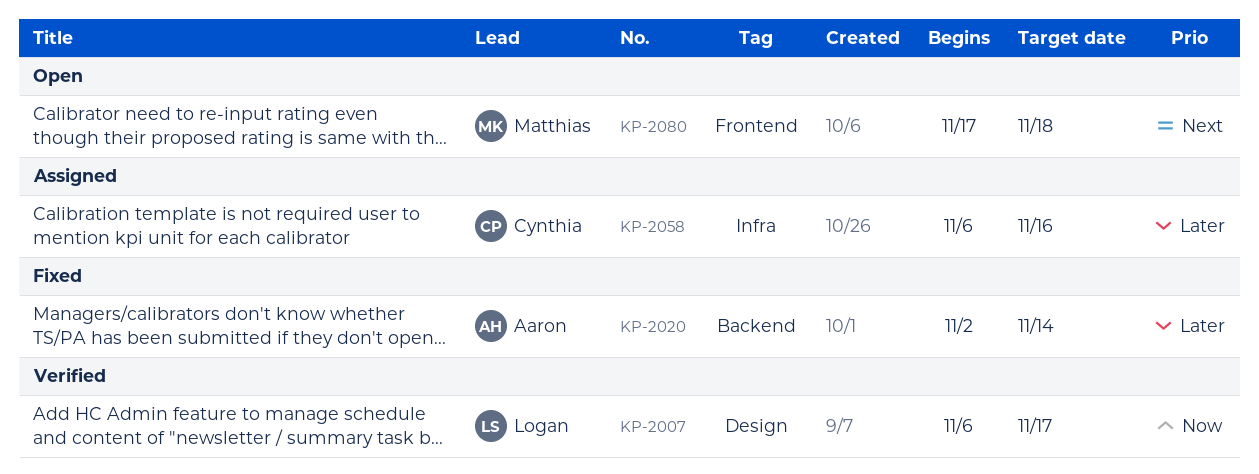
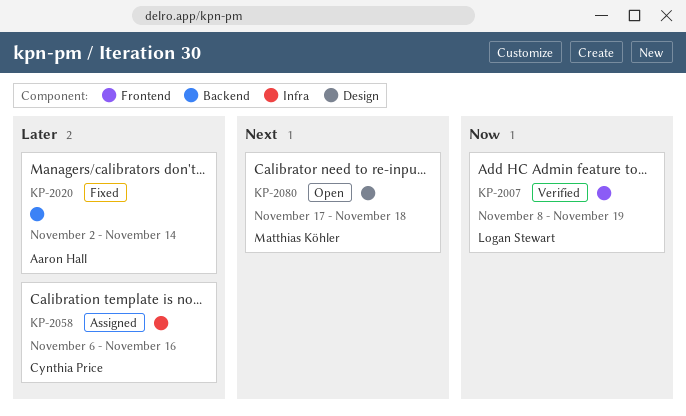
KP-2007, label: Design -> Frontend
KP-2007, start: Nov 6 -> Nov 8
KP-2007, due: Nov 17 -> Nov 19
KP-2080, label: Frontend -> Design

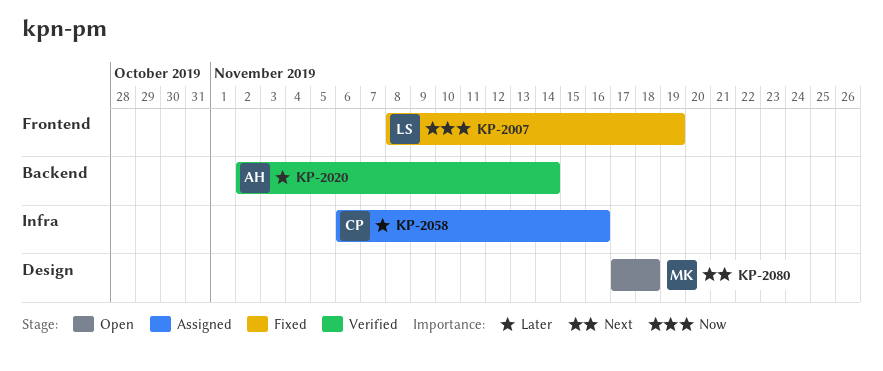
KP-2007, status: Verified -> Fixed
KP-2020, status: Fixed -> Verified

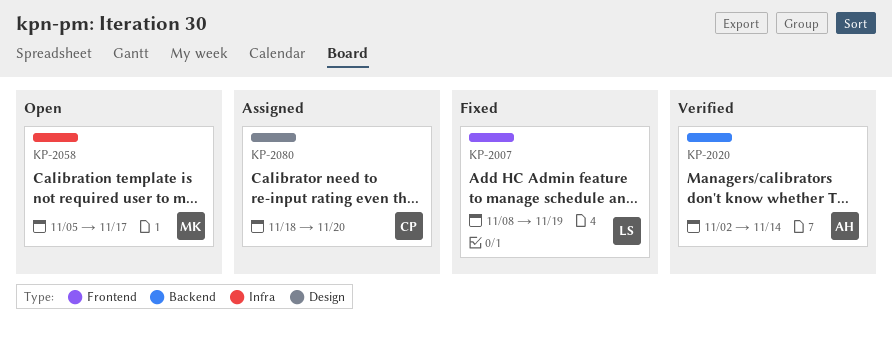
KP-2058, status: Assigned -> Open
KP-2058, owner: CP -> MK
KP-2058, start: Nov 6 -> Nov 5
KP-2058, due: Nov 16 -> Nov 17
KP-2080, status: Open -> Assigned
KP-2080, owner: MK -> CP
KP-2080, start: Nov 17 -> Nov 18
KP-2080, due: Nov 18 -> Nov 20

